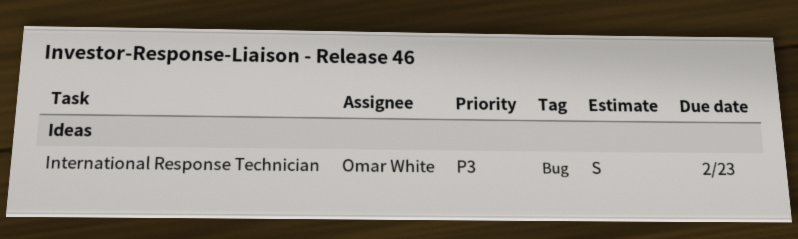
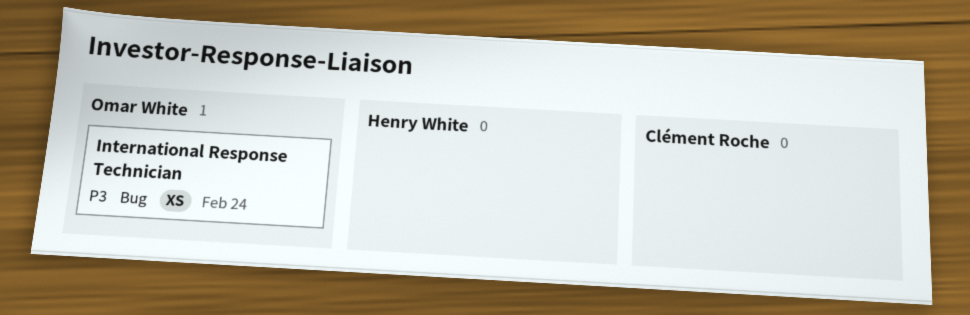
International Response Technician, estimate: S -> XS
International Response Technician, due: Feb 23 -> Feb 24

